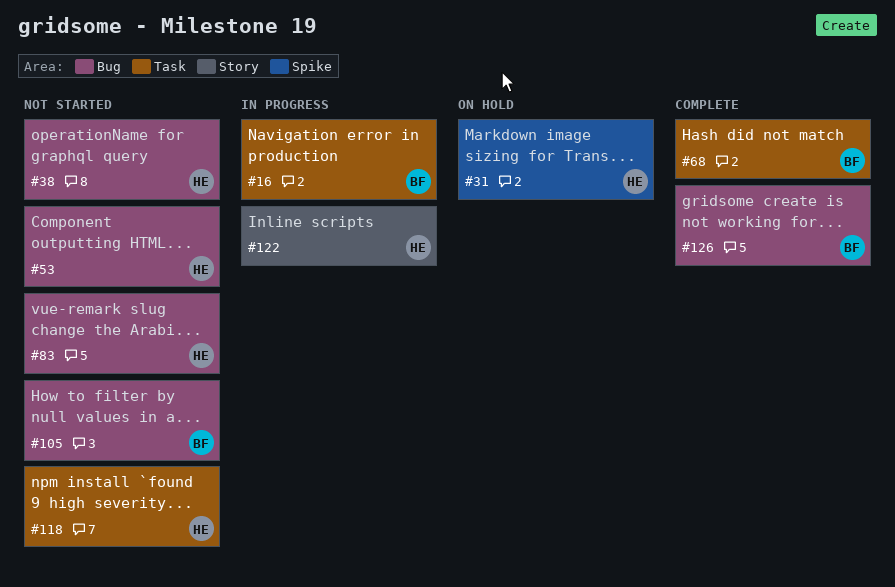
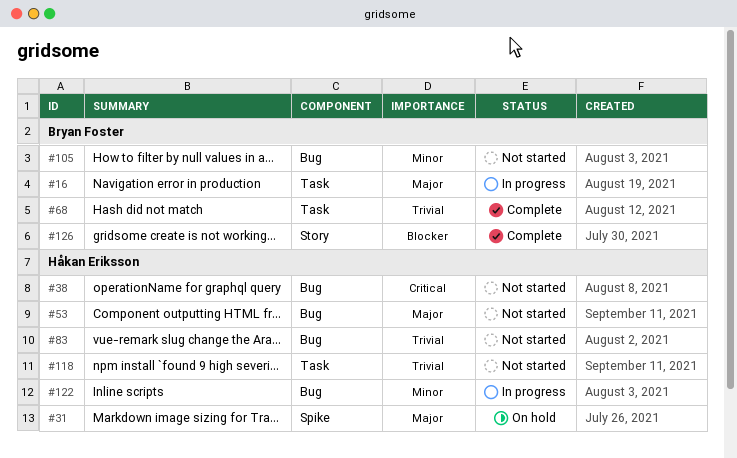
#122, label: Story -> Bug
#126, label: Bug -> Story

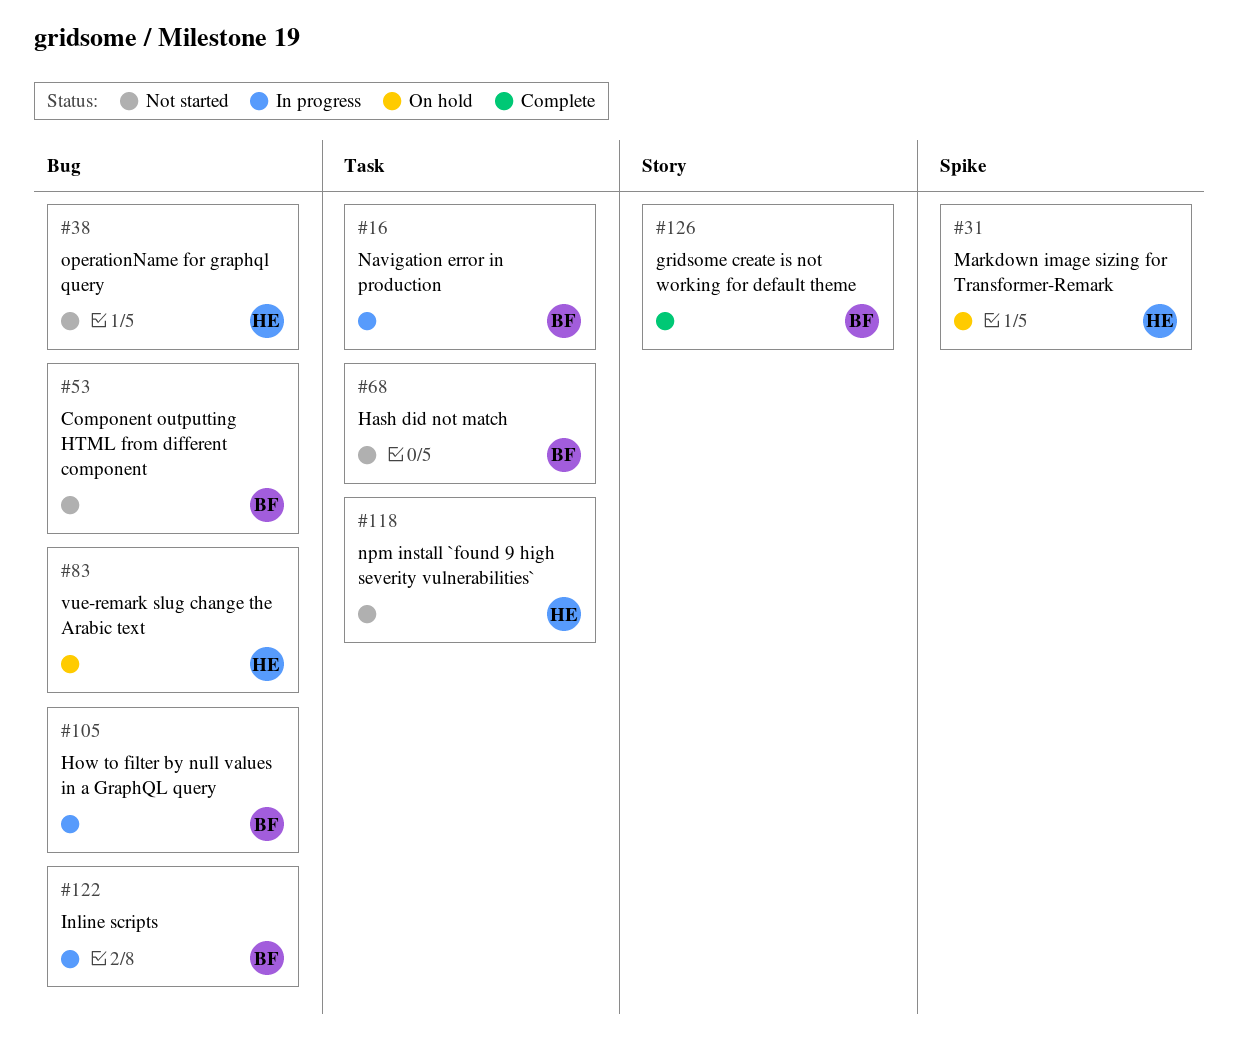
#53, owner: Håkan Eriksson -> Bryan Foster
#68, status: Complete -> Not started
#83, status: Not started -> On hold
#105, status: Not started -> In progress
#122, owner: Håkan Eriksson -> Bryan Foster

